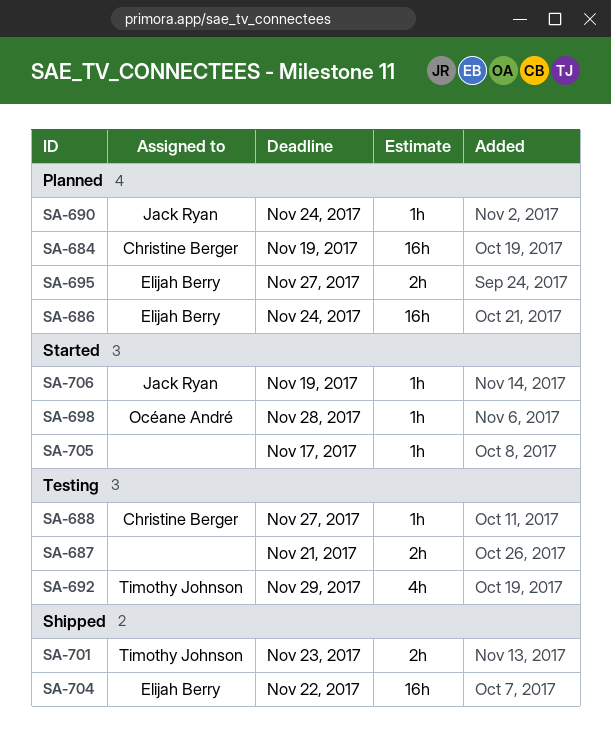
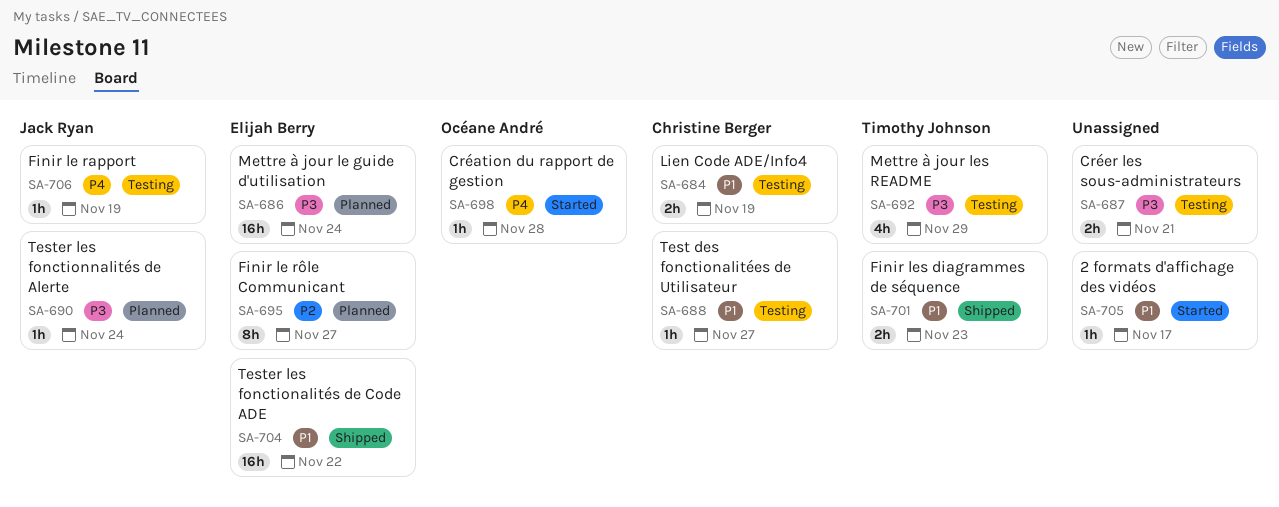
SA-684, status: Planned -> Testing
SA-684, estimate: 16h -> 2h
SA-695, estimate: 2h -> 8h
SA-706, status: Started -> Testing

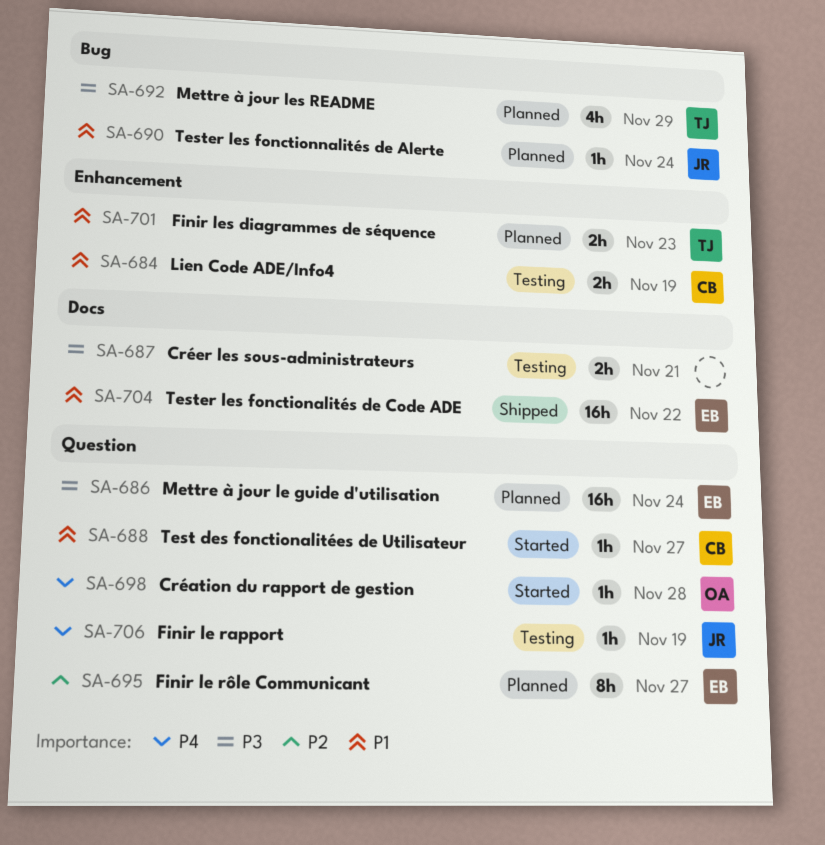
SA-688, status: Testing -> Started
SA-690, priority: P3 -> P1
SA-692, status: Testing -> Planned
SA-701, status: Shipped -> Planned
SA-705: present -> none

